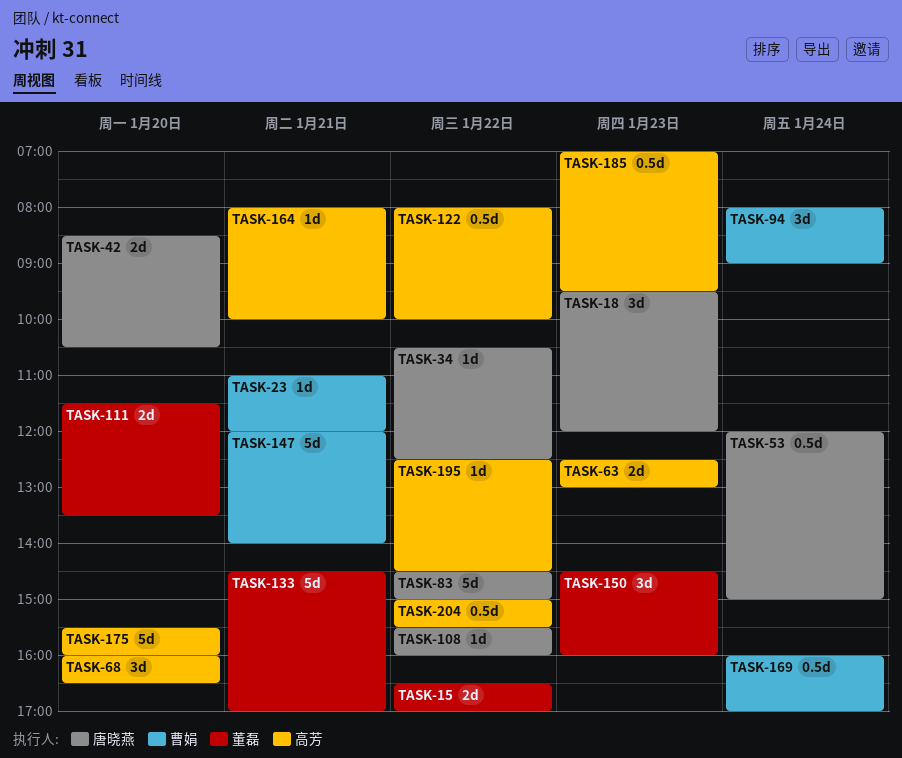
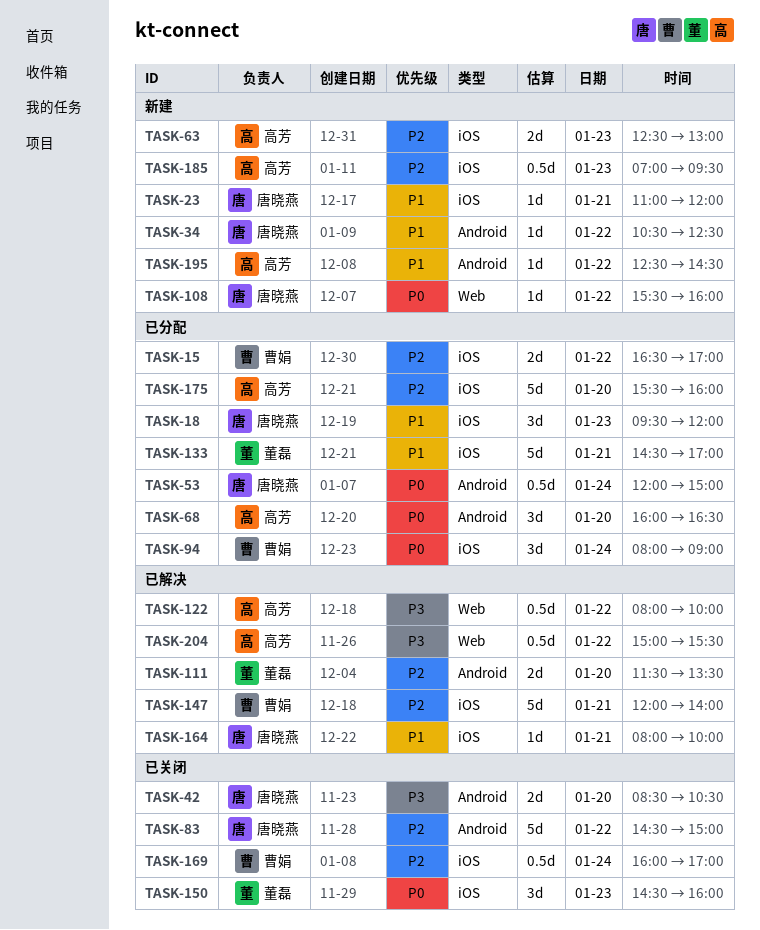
TASK-15, owner: 董磊 -> 曹娟
TASK-23, owner: 曹娟 -> 唐晓燕
TASK-164, owner: 高芳 -> 唐晓燕

